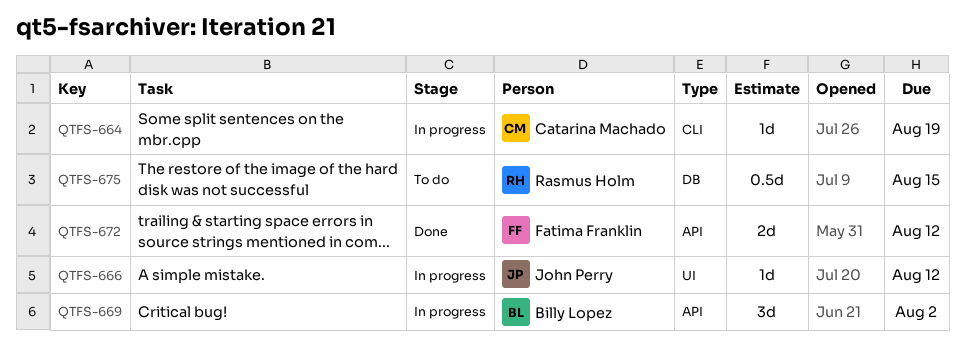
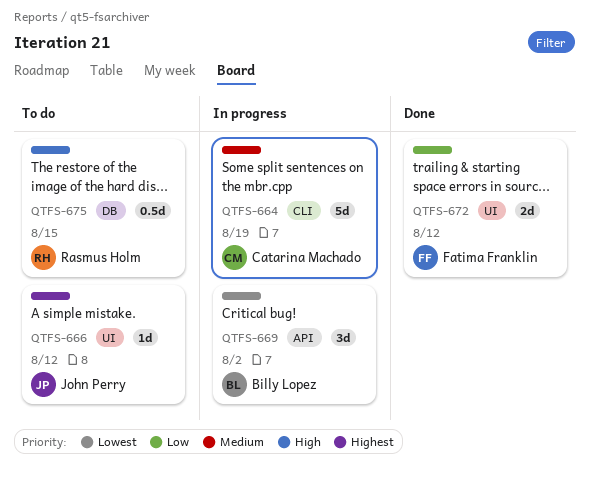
QTFS-664, estimate: 1d -> 5d
QTFS-666, status: In progress -> To do
QTFS-672, label: API -> UI

